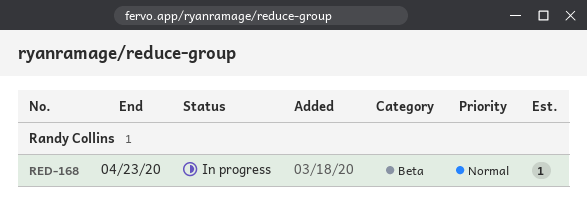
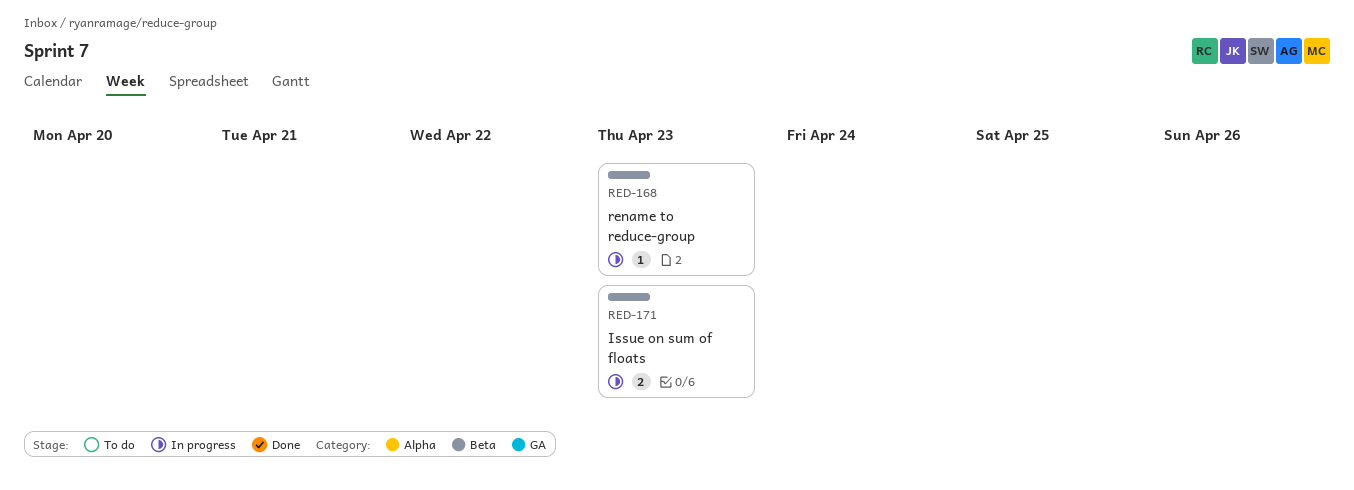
RED-171: none -> present

